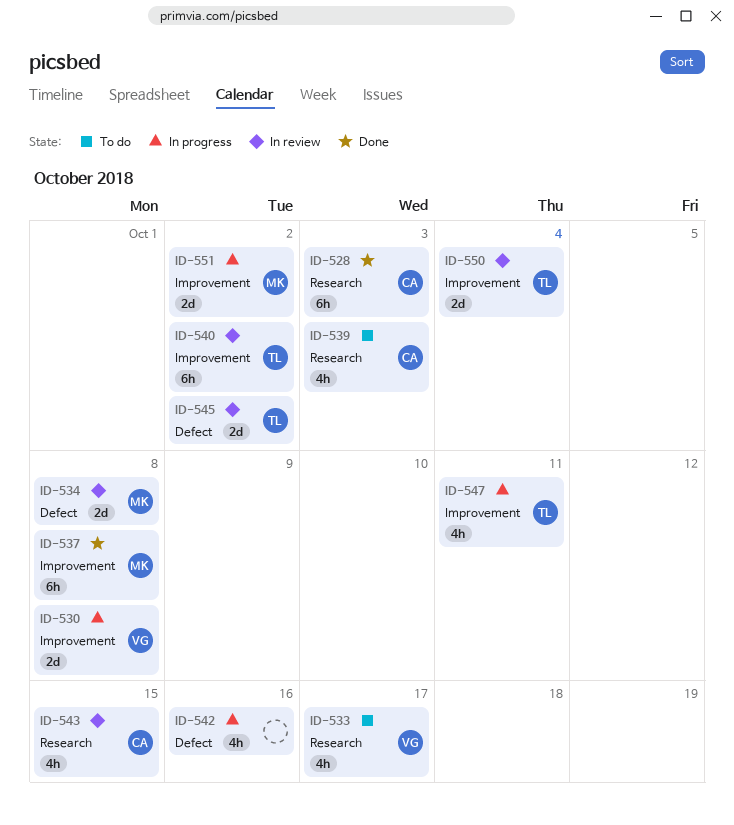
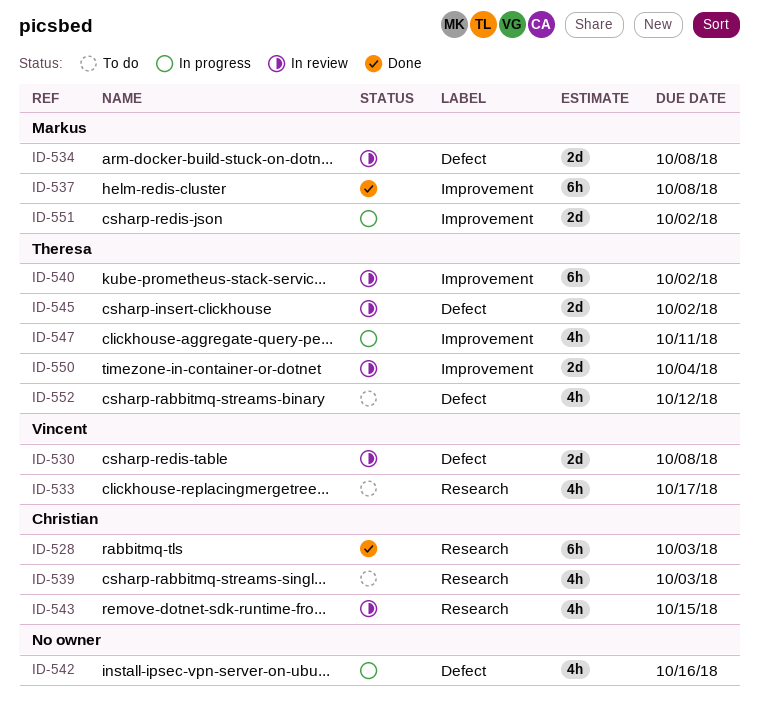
ID-530, status: In progress -> In review
ID-530, label: Improvement -> Defect
ID-552: none -> present

